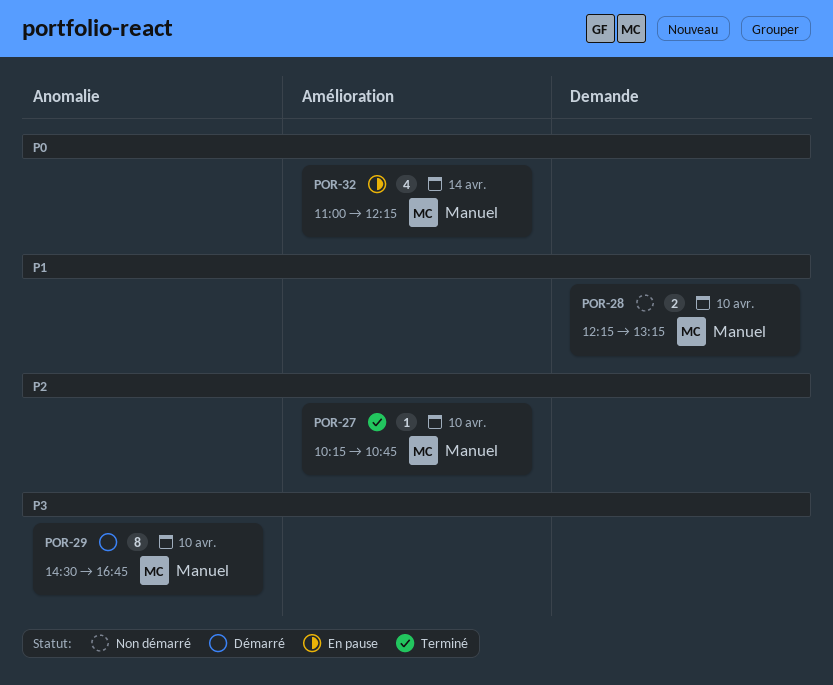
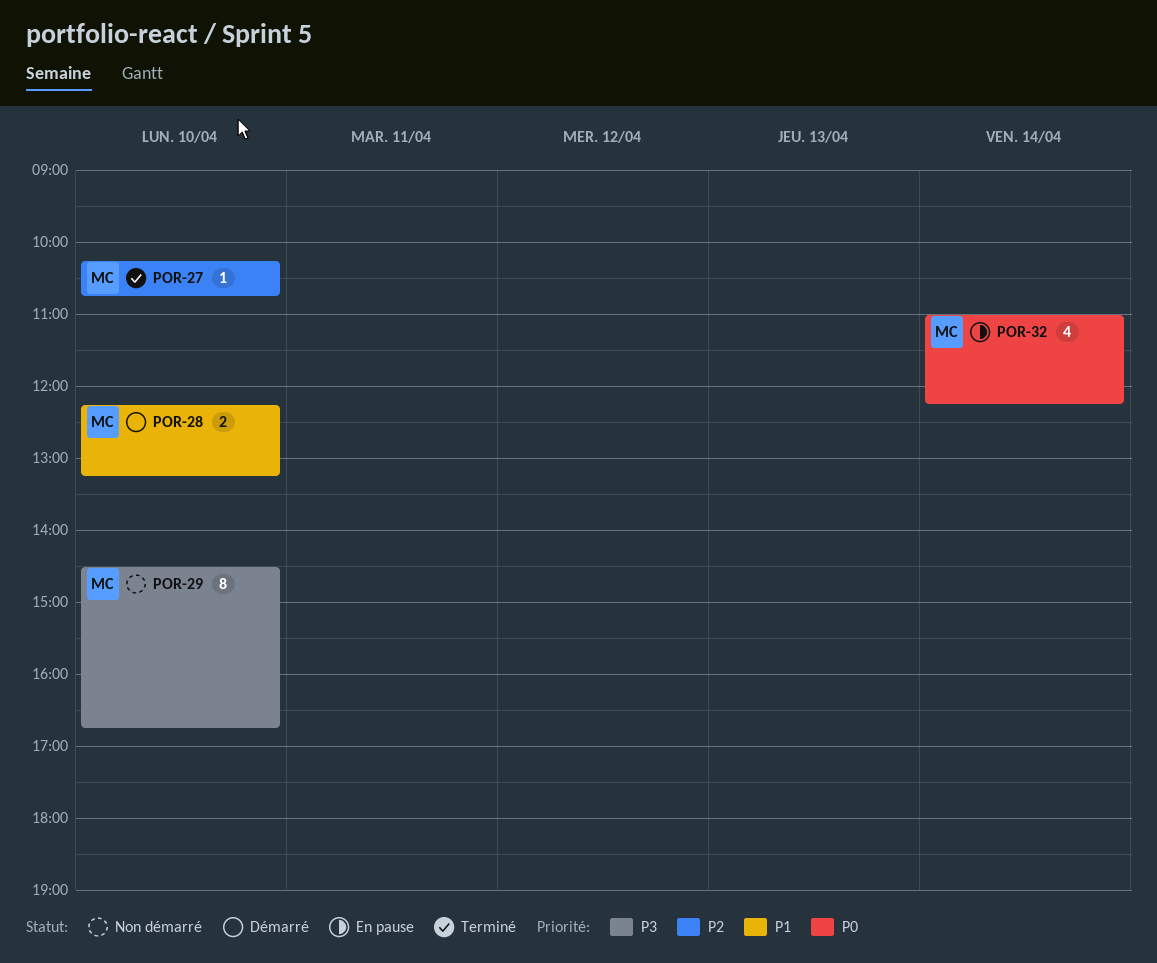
POR-28, status: Non démarré -> Démarré
POR-29, status: Démarré -> Non démarré

